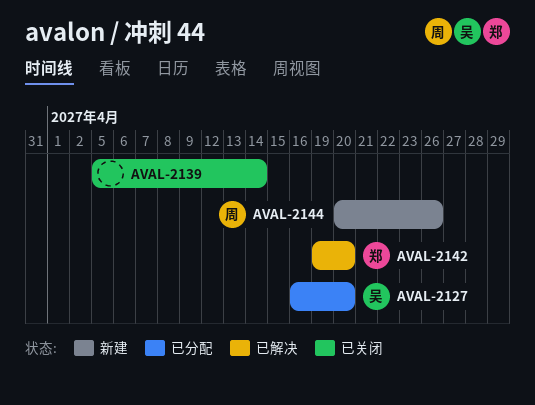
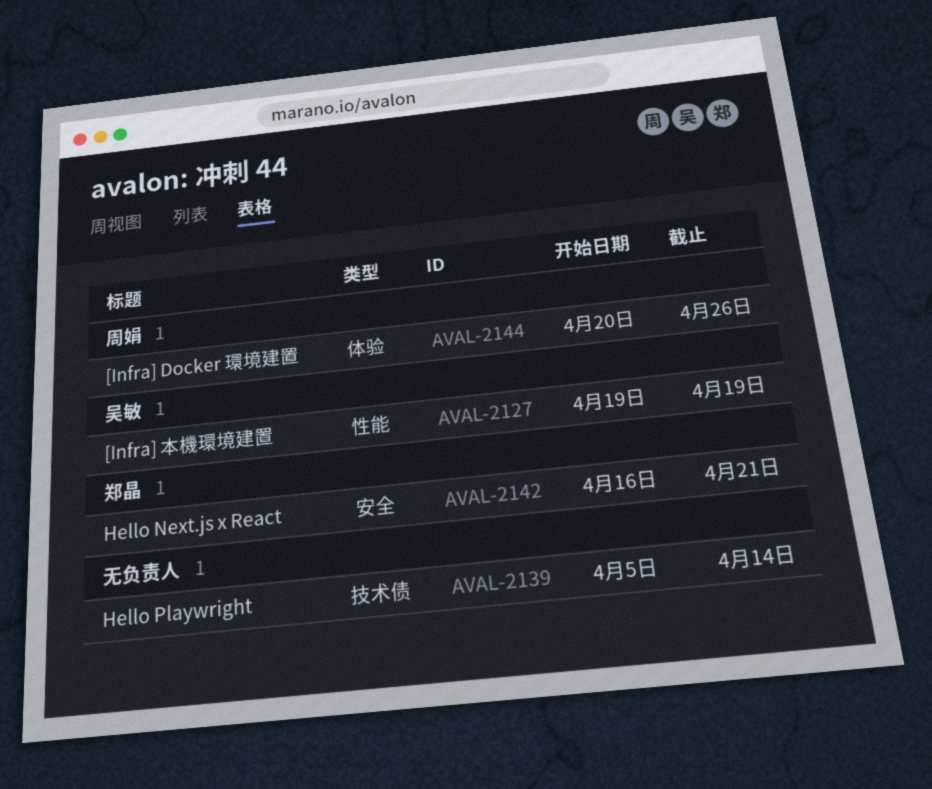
AVAL-2127, start: Apr 16 -> Apr 19
AVAL-2127, due: Apr 20 -> Apr 19
AVAL-2142, start: Apr 19 -> Apr 16
AVAL-2142, due: Apr 20 -> Apr 21

